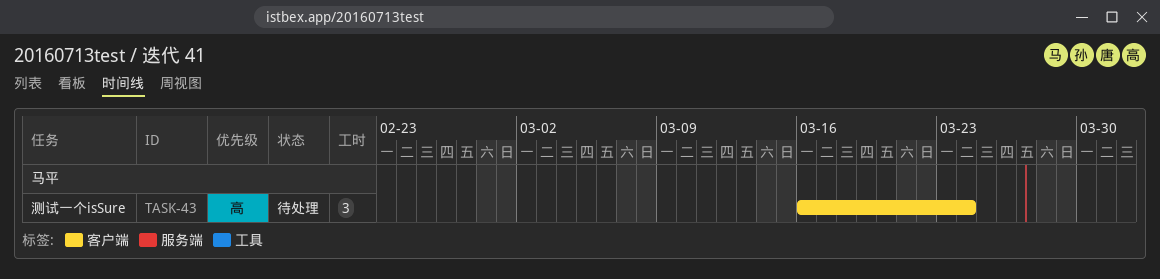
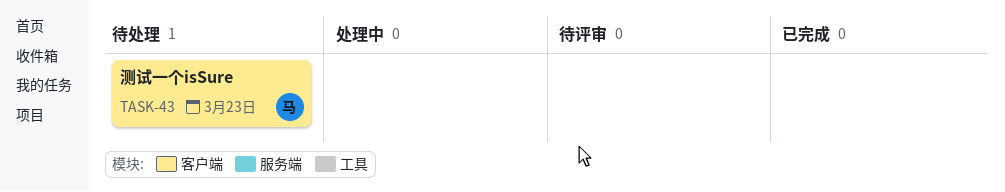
TASK-43, due: Mar 24 -> Mar 23

